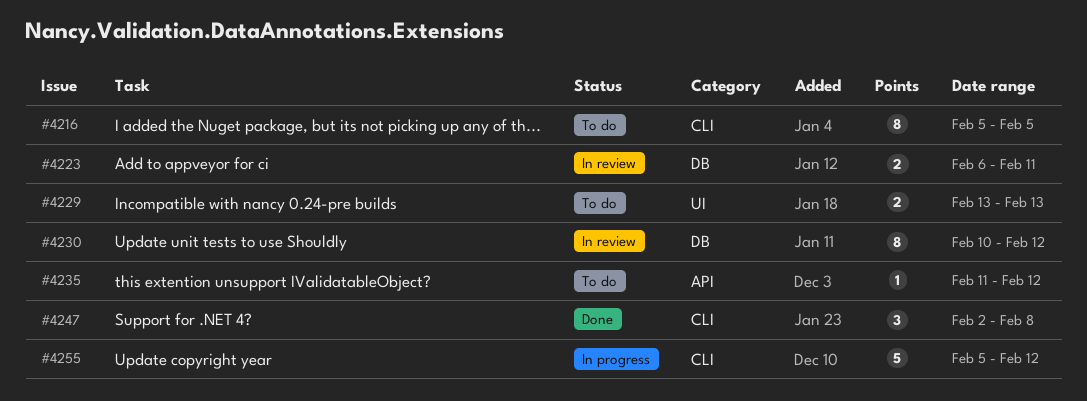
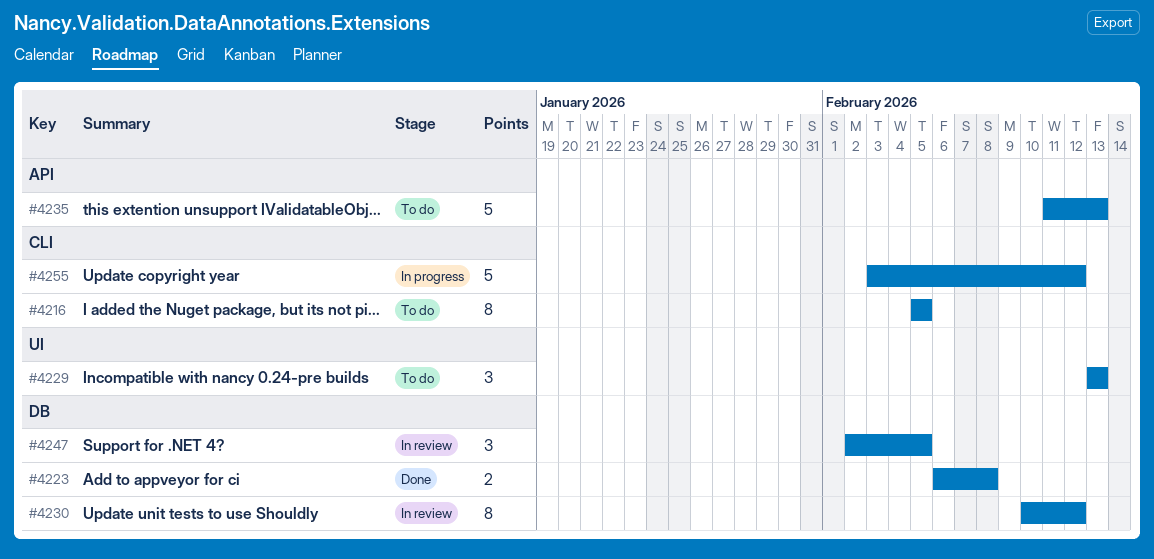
#4223, status: In review -> Done
#4223, due: Feb 11 -> Feb 8
#4229, estimate: 2 -> 3
#4235, estimate: 1 -> 5
#4235, due: Feb 12 -> Feb 13
#4247, status: Done -> In review
#4247, label: CLI -> DB
#4247, due: Feb 8 -> Feb 5
#4255, start: Feb 5 -> Feb 3

